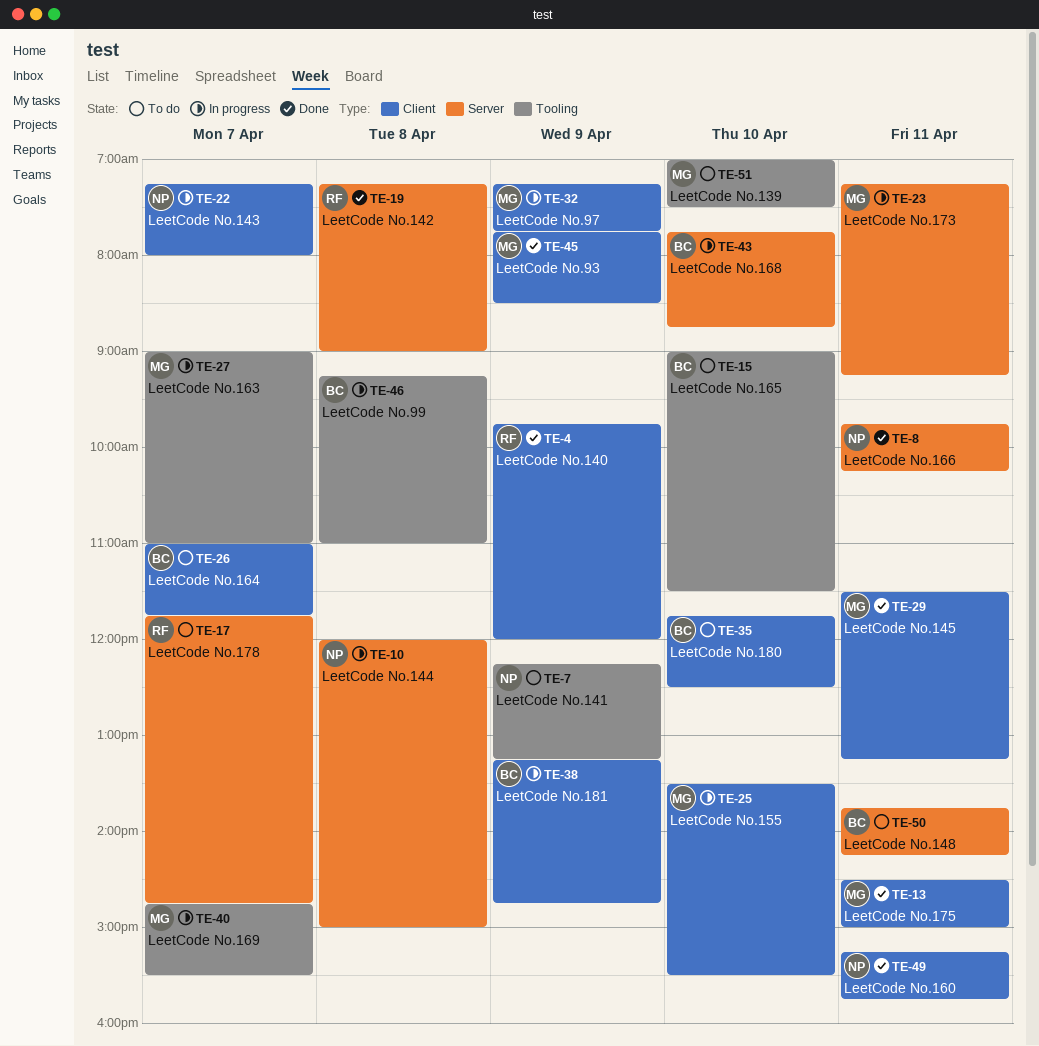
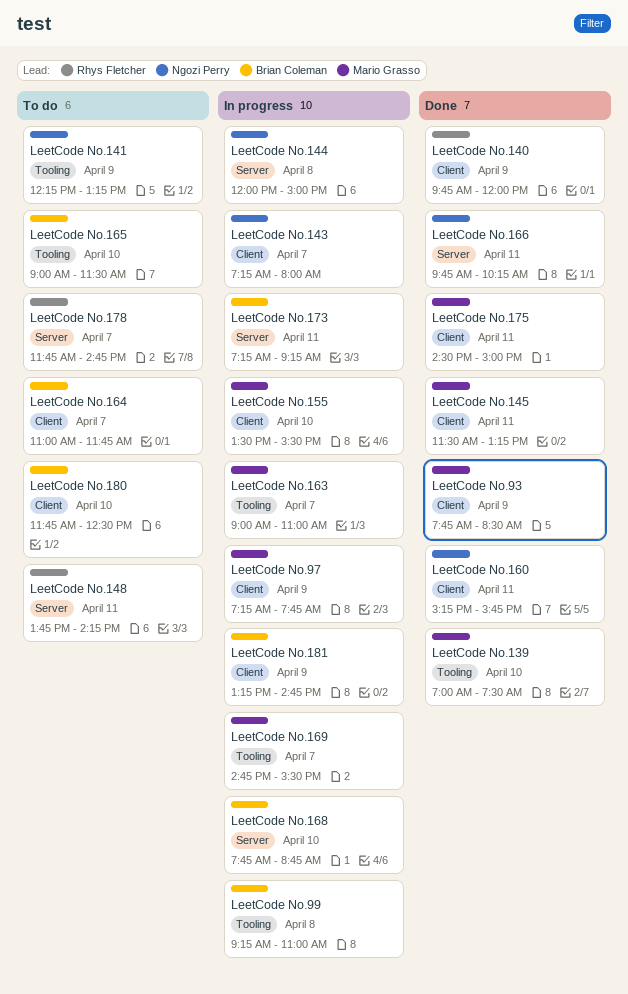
LeetCode No.139, status: To do -> Done
LeetCode No.142: present -> none
LeetCode No.148, owner: Brian Coleman -> Rhys Fletcher
LeetCode No.173, owner: Mario Grasso -> Brian Coleman

